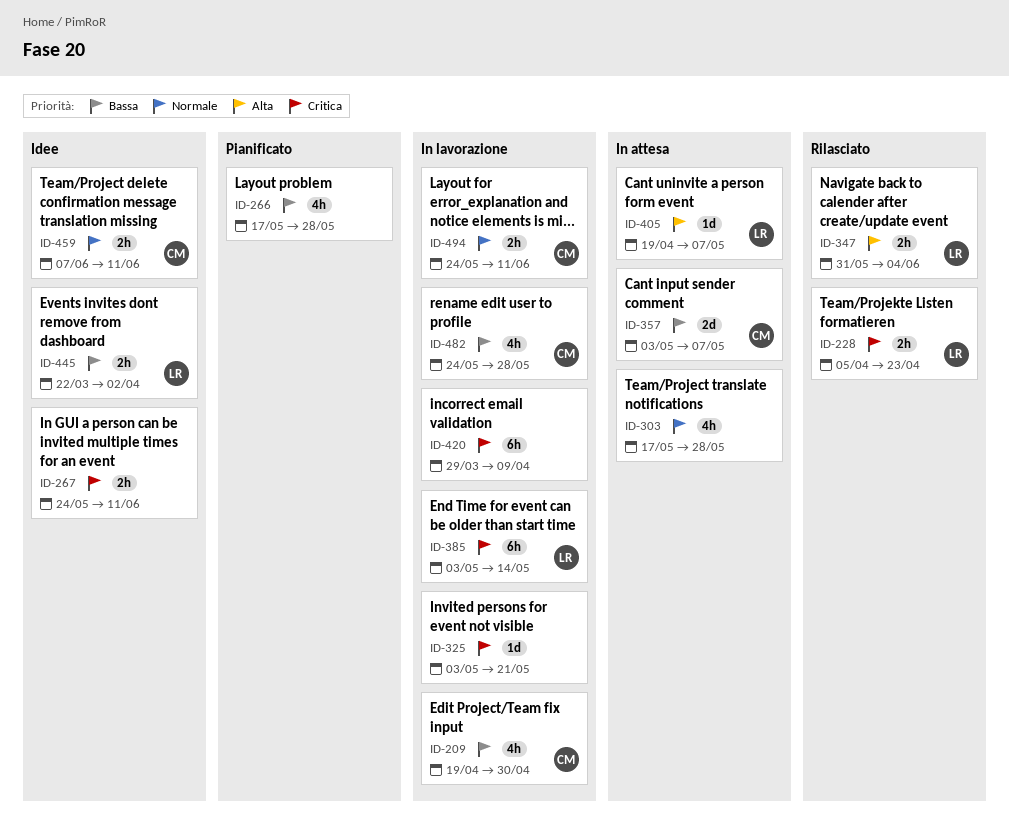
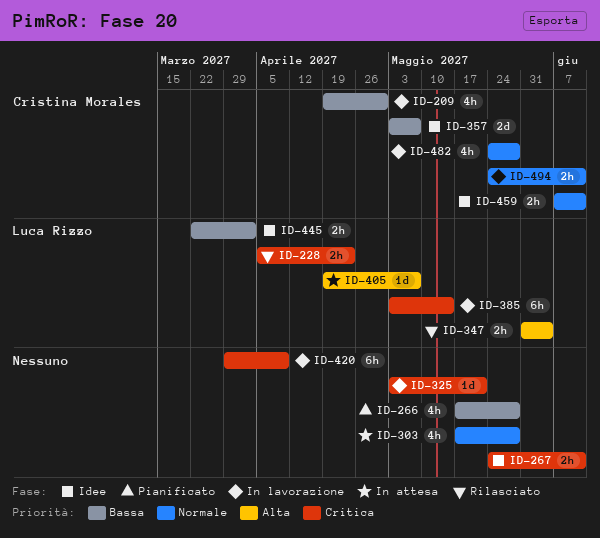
ID-357, status: In attesa -> Idee
ID-482, priority: Bassa -> Normale

